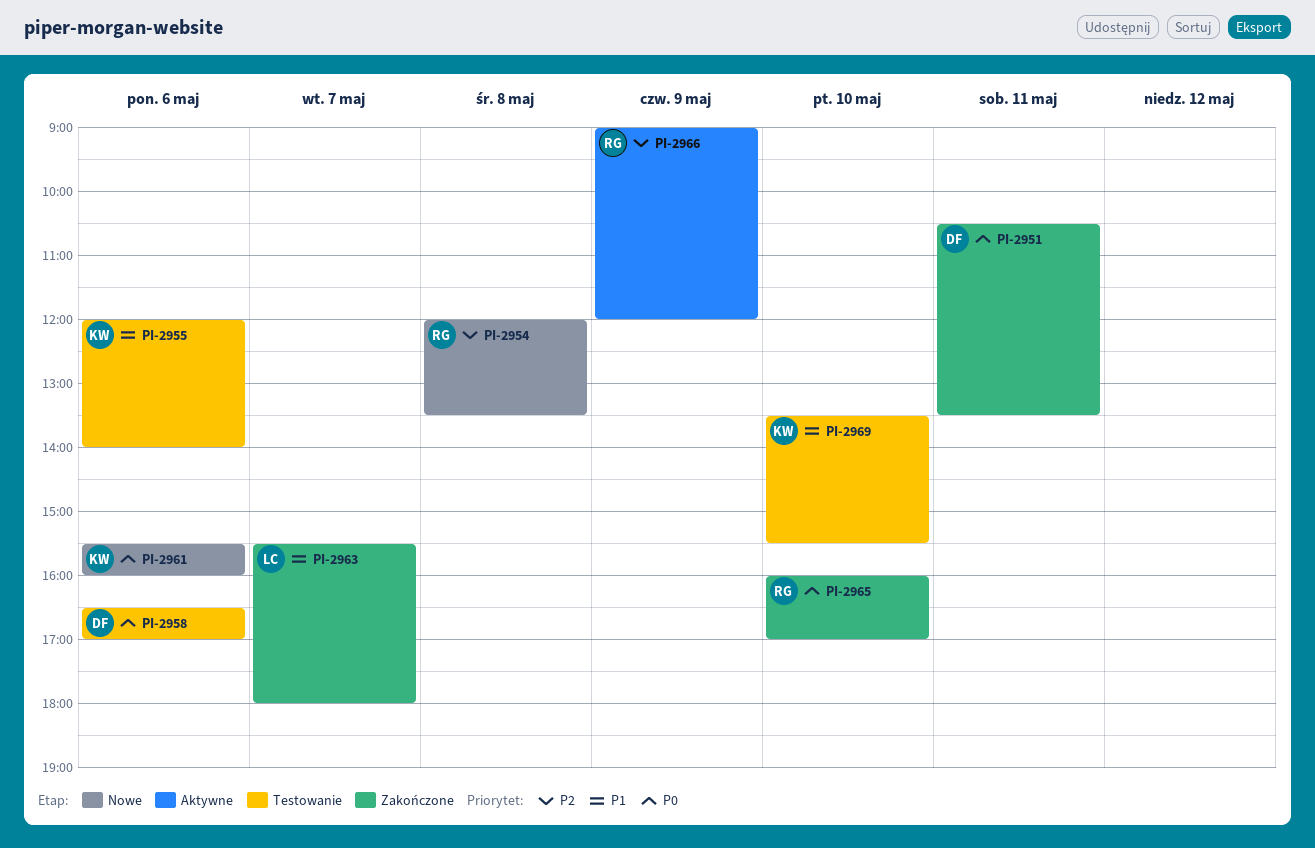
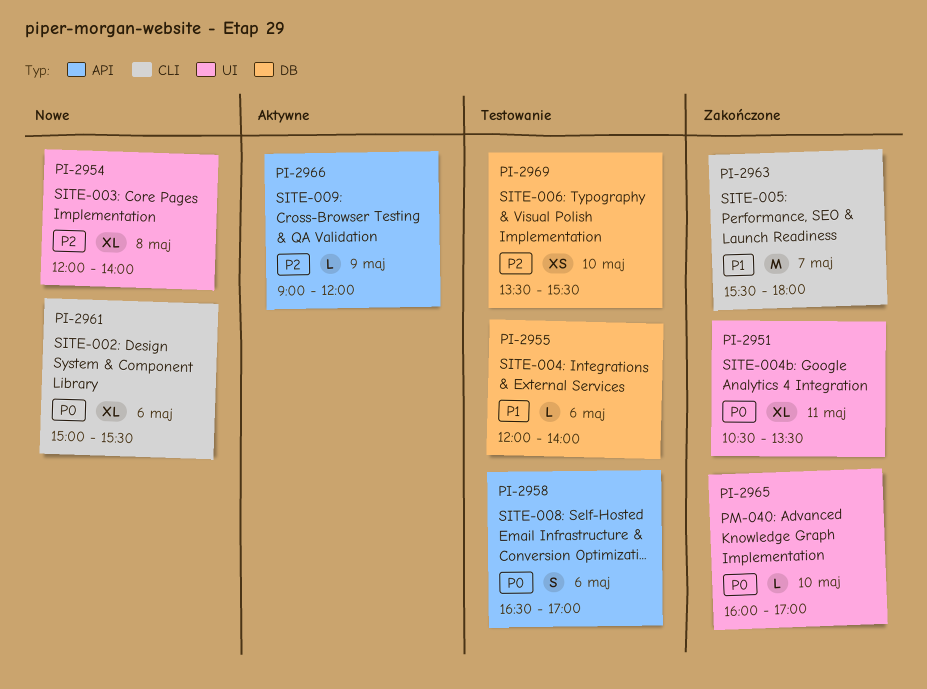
PI-2954, ends: 13:30 -> 14:00
PI-2961, begins: 15:30 -> 15:00
PI-2961, ends: 16:00 -> 15:30
PI-2969, priority: P1 -> P2

